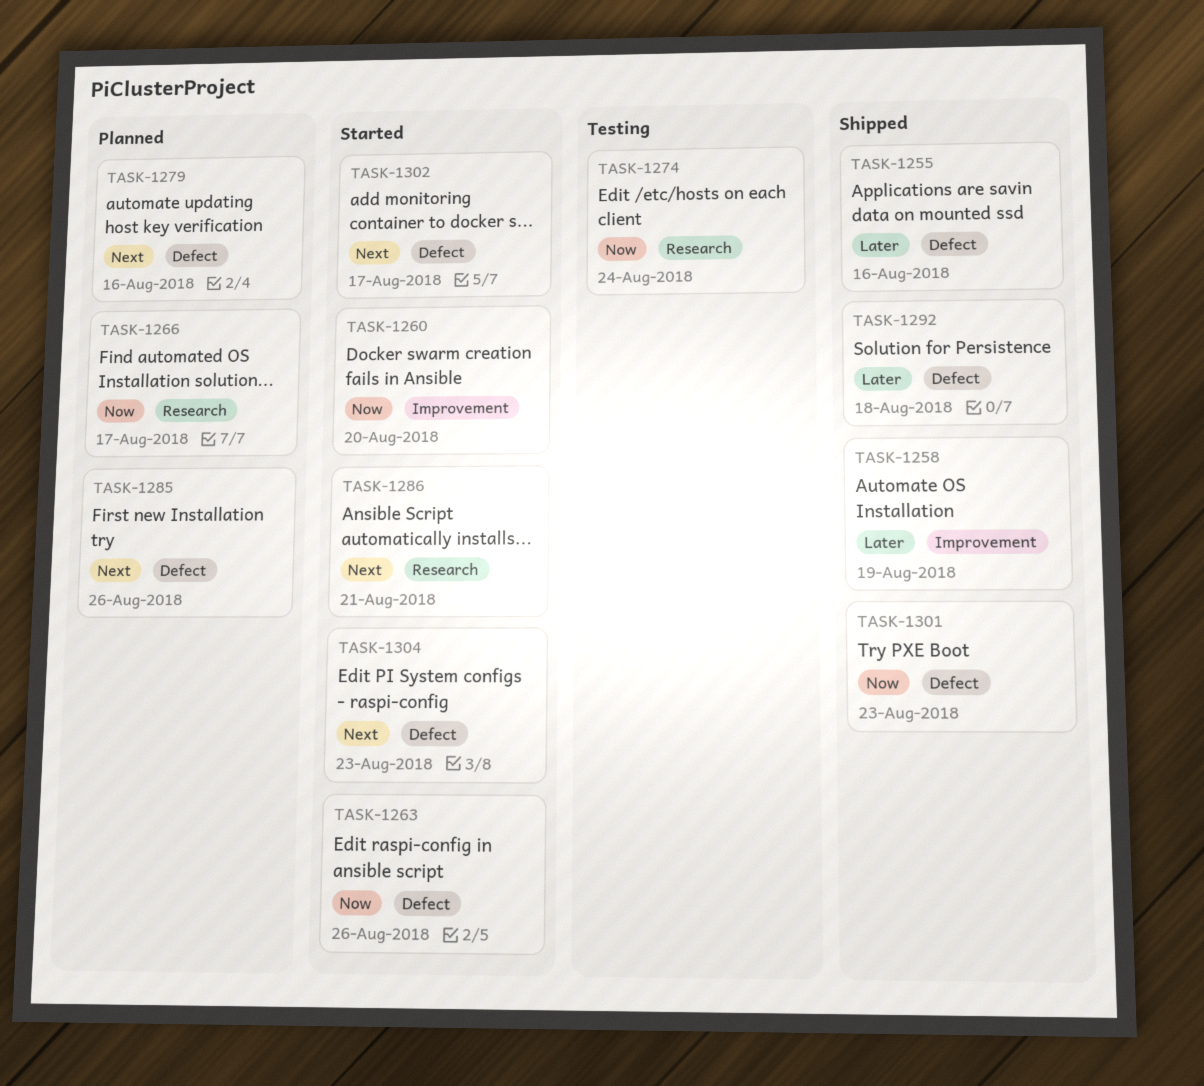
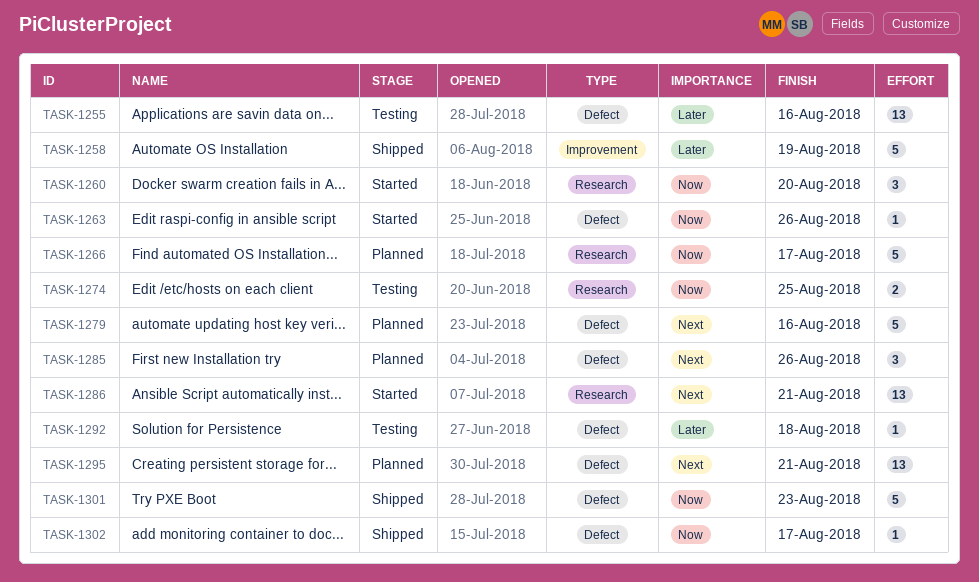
TASK-1255, status: Shipped -> Testing
TASK-1260, label: Improvement -> Research
TASK-1274, due: Aug 24 -> Aug 25
TASK-1292, status: Shipped -> Testing
TASK-1295: none -> present
TASK-1302, status: Started -> Shipped
TASK-1302, priority: Next -> Now
TASK-1304: present -> none

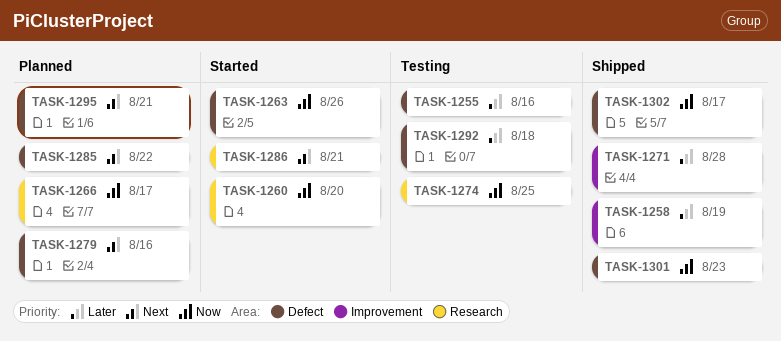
TASK-1271: none -> present
TASK-1285, due: Aug 26 -> Aug 22

